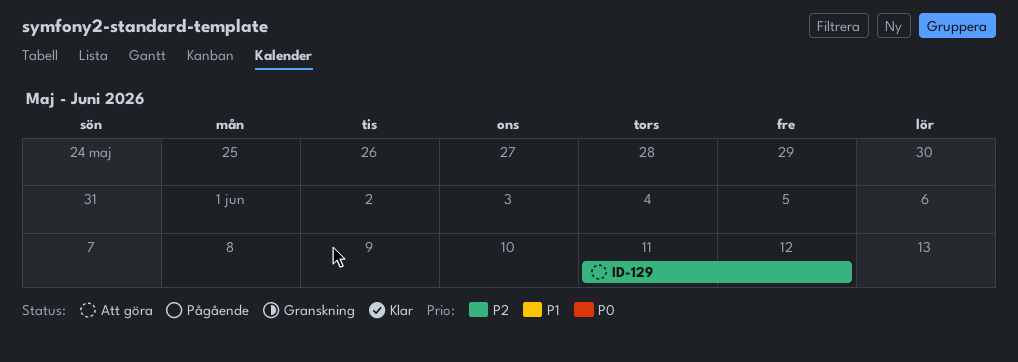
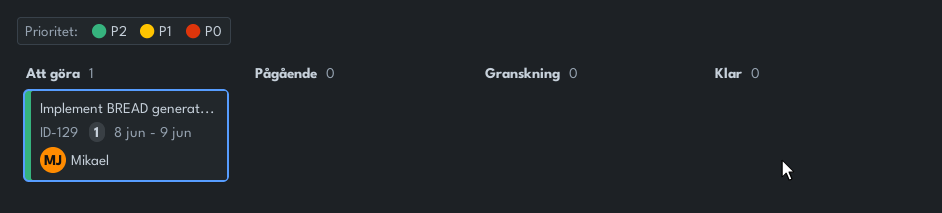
ID-129, start: Jun 11 -> Jun 8
ID-129, due: Jun 12 -> Jun 9

